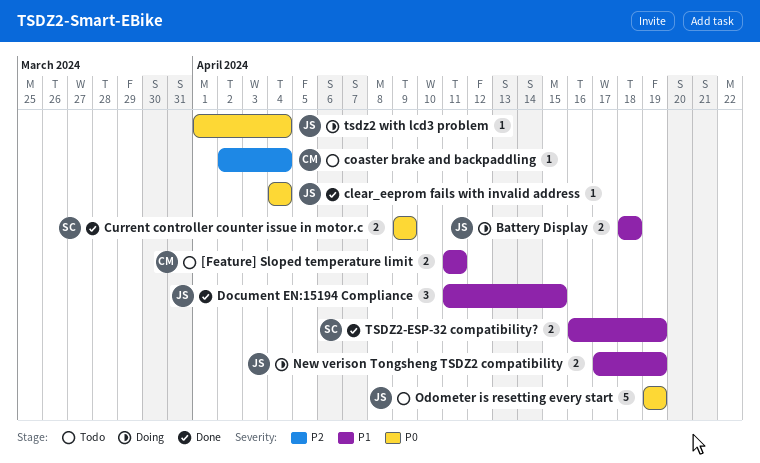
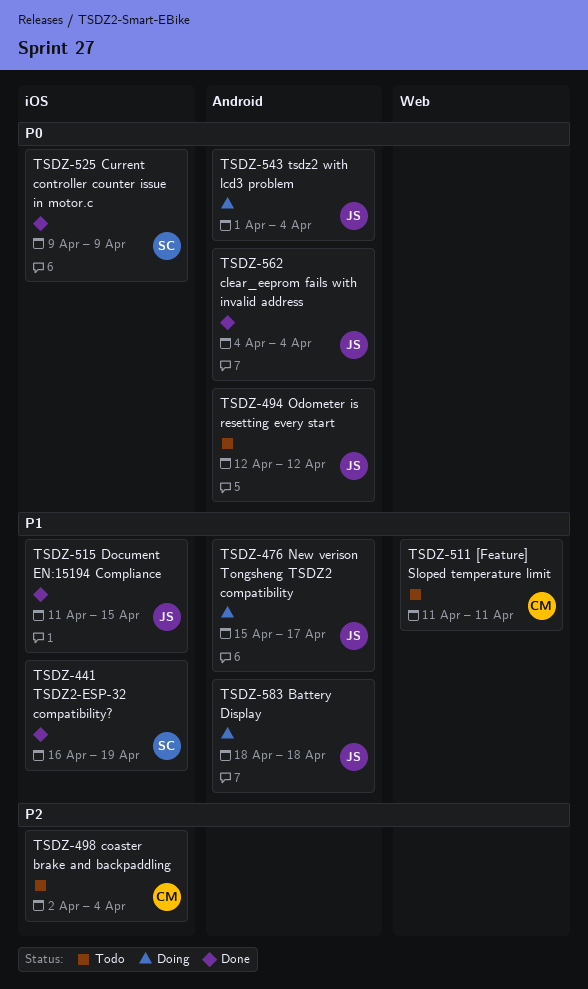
New verison Tongsheng TSDZ2 compatibility, start: Apr 17 -> Apr 15
New verison Tongsheng TSDZ2 compatibility, due: Apr 19 -> Apr 17
Odometer is resetting every start, start: Apr 19 -> Apr 12
Odometer is resetting every start, due: Apr 19 -> Apr 12

